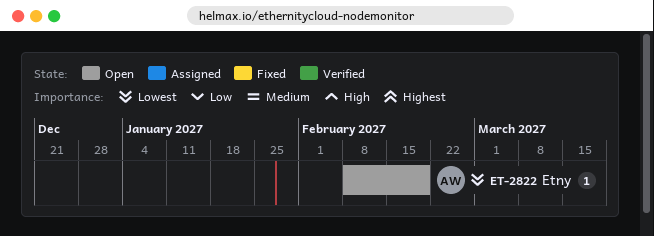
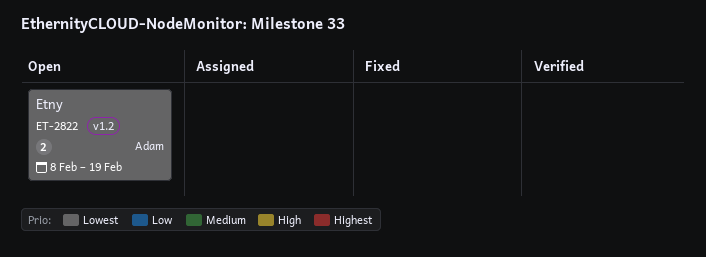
ET-2822, estimate: 1 -> 2

